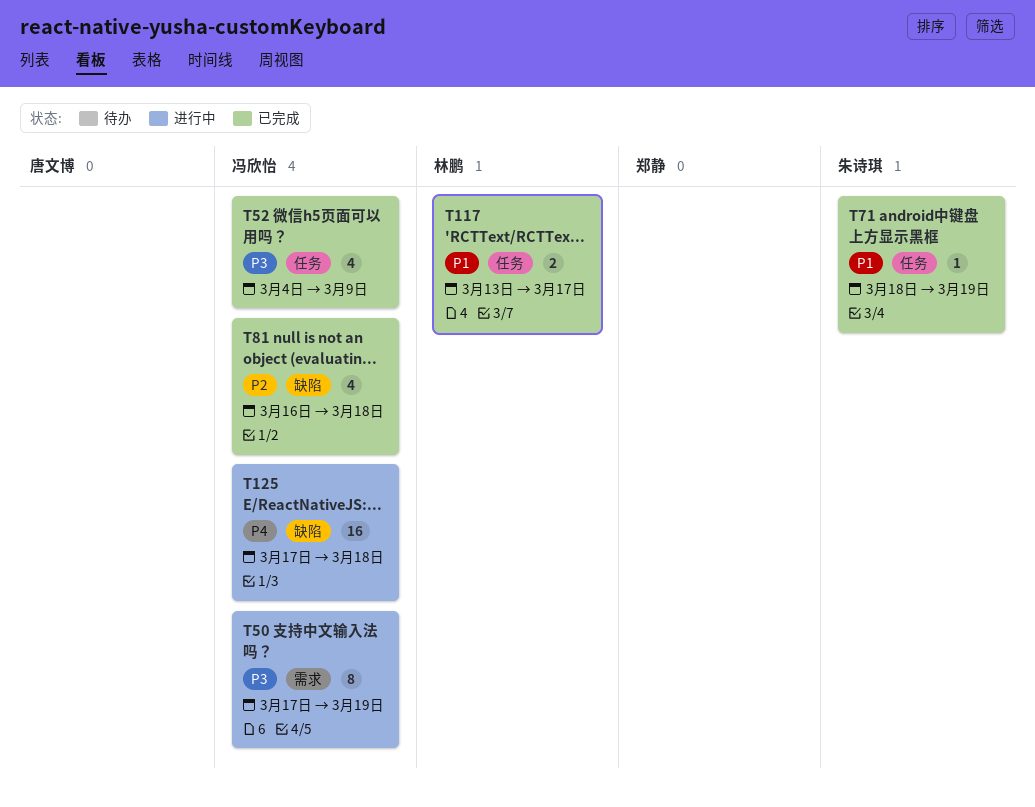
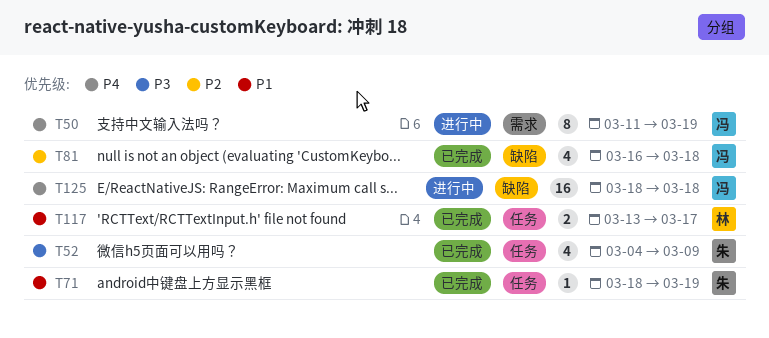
T50, priority: P3 -> P4
T50, start: Mar 17 -> Mar 11
T52, owner: 冯欣怡 -> 朱诗琪
T125, start: Mar 17 -> Mar 18

